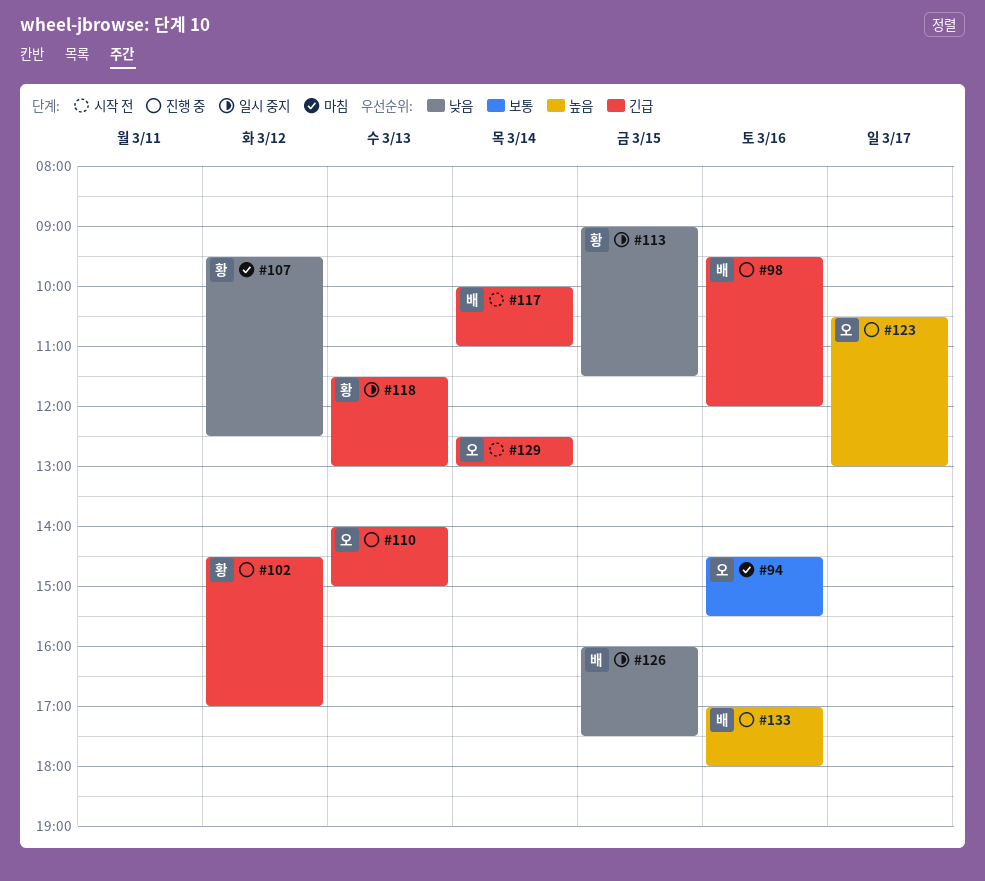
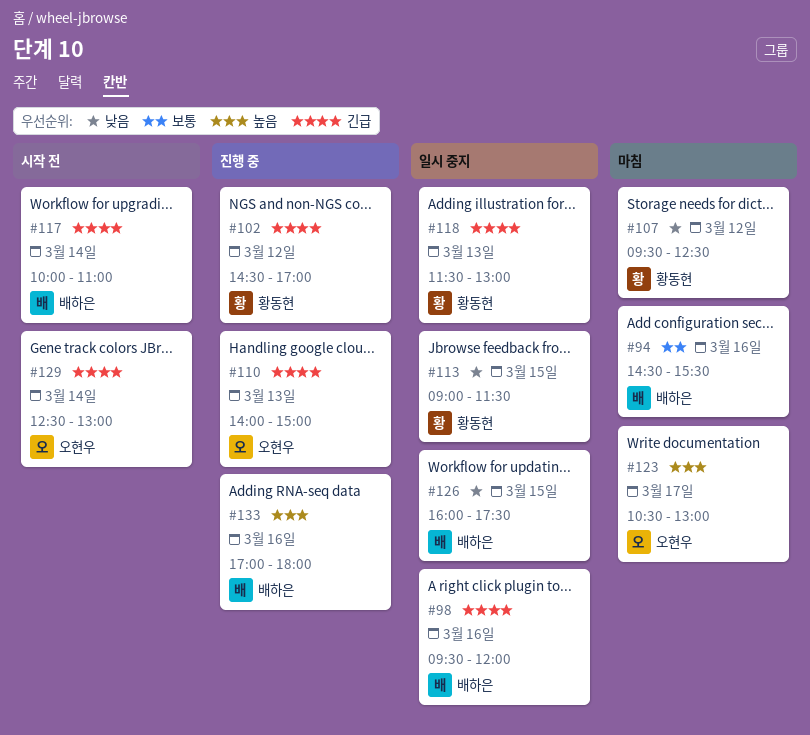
#94, owner: 오현우 -> 배하은
#98, status: 진행 중 -> 일시 중지
#123, status: 진행 중 -> 마침

